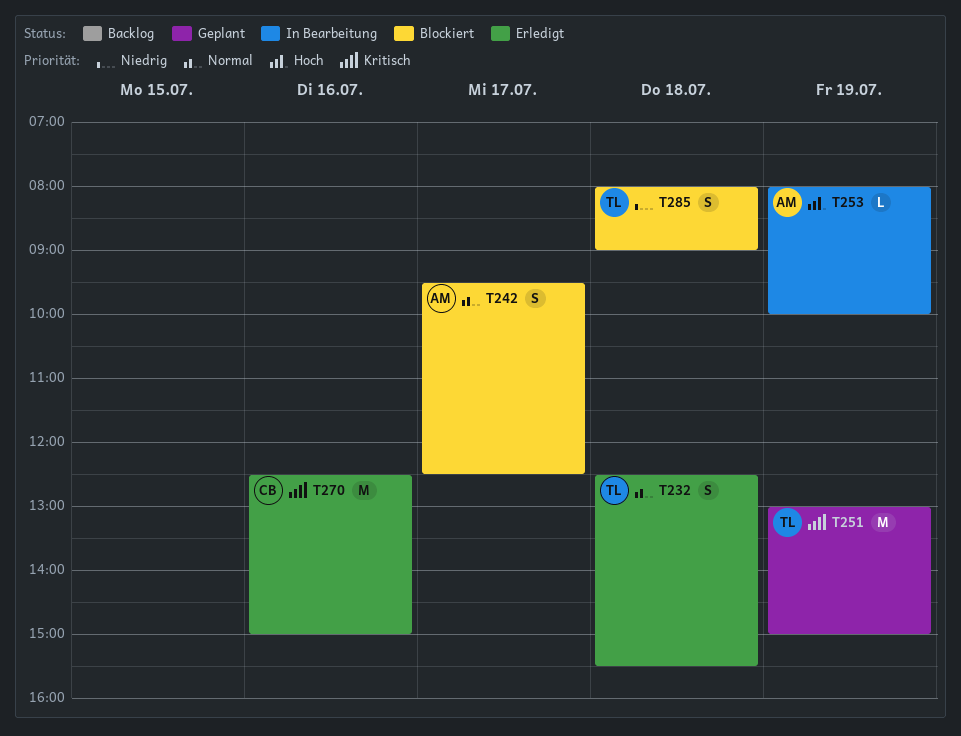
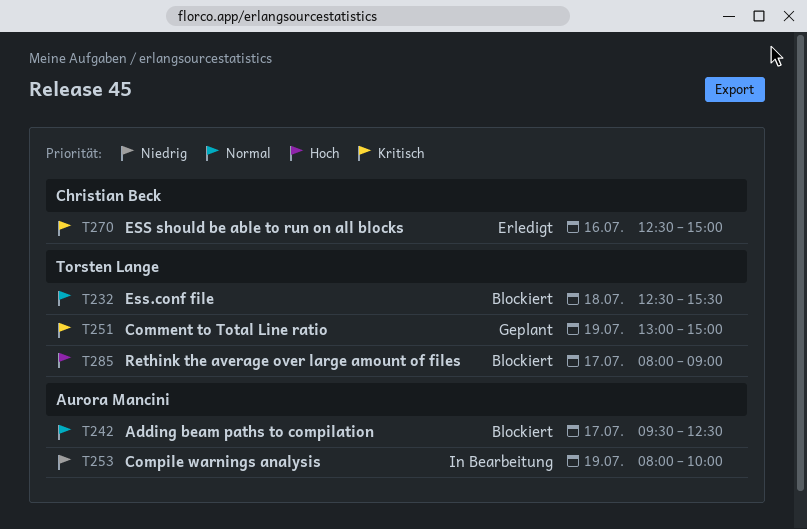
T232, status: Erledigt -> Blockiert
T253, priority: Hoch -> Niedrig
T285, priority: Niedrig -> Hoch
T285, day: Jul 18 -> Jul 17

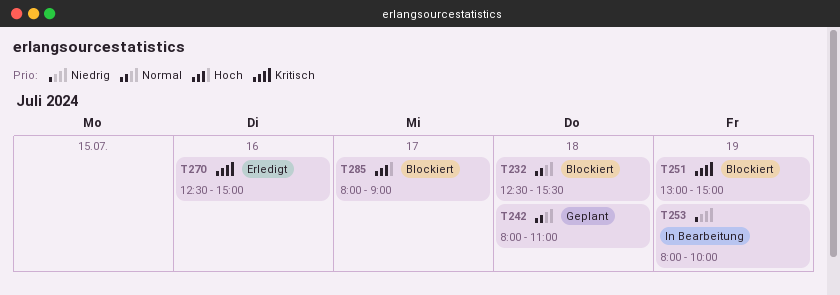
T242, status: Blockiert -> Geplant
T242, day: Jul 17 -> Jul 18
T242, begins: 09:30 -> 08:00
T242, ends: 12:30 -> 11:00
T251, status: Geplant -> Blockiert

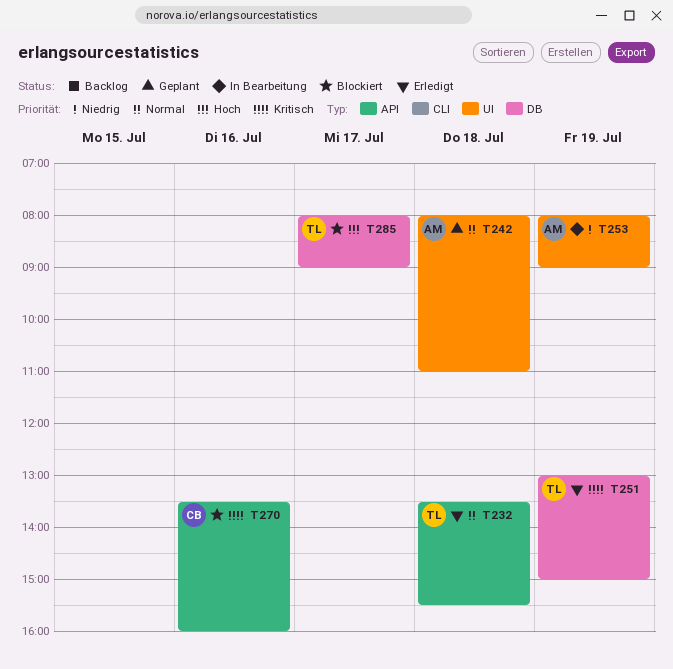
T232, status: Blockiert -> Erledigt
T232, begins: 12:30 -> 13:30
T251, status: Blockiert -> Erledigt
T253, ends: 10:00 -> 09:00
T270, status: Erledigt -> Blockiert
T270, begins: 12:30 -> 13:30
T270, ends: 15:00 -> 16:00

